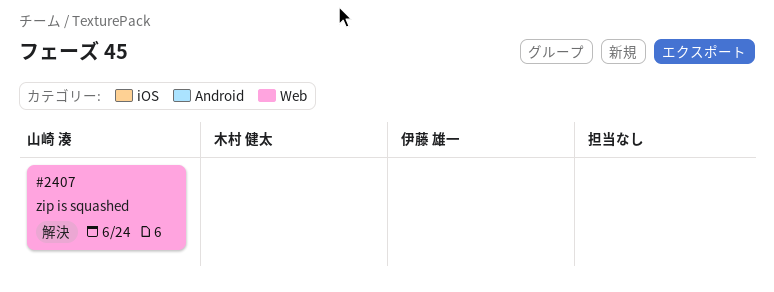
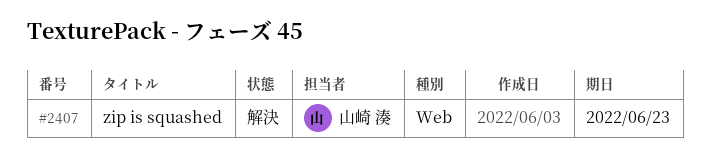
#2407, due: Jun 24 -> Jun 23

